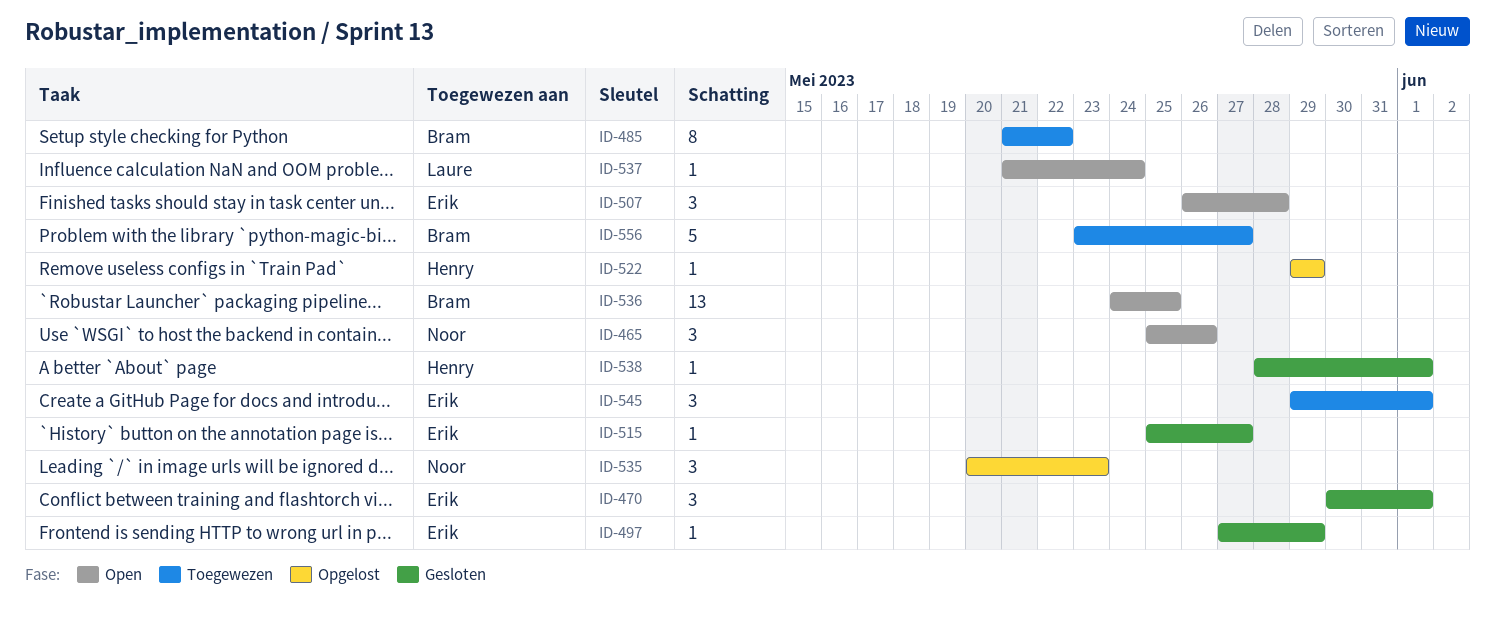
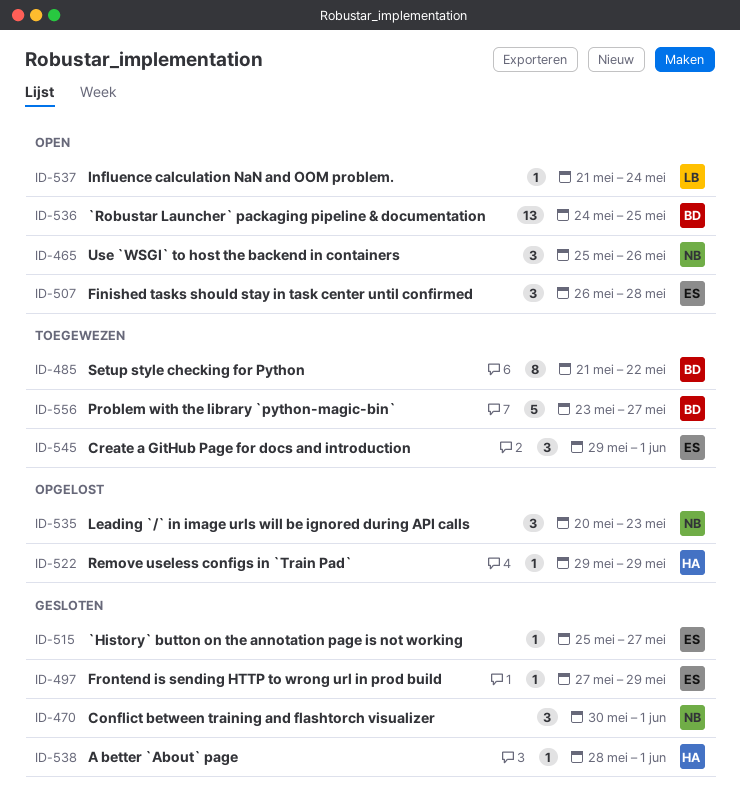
ID-470, owner: Erik -> Noor

